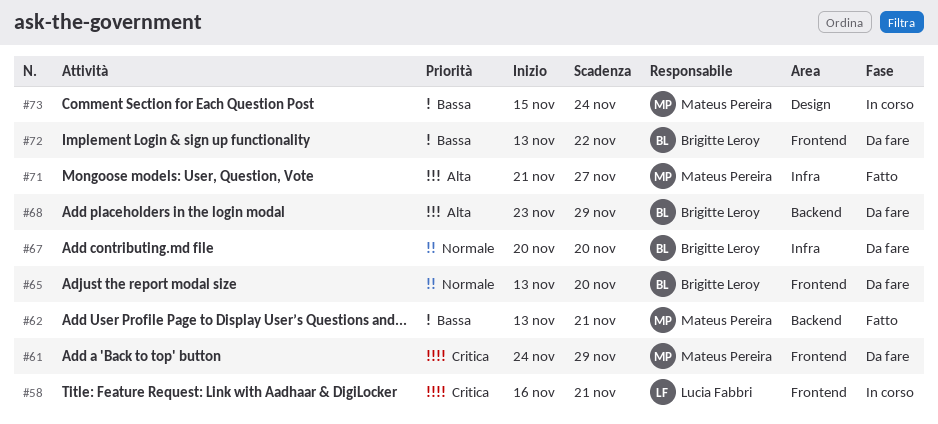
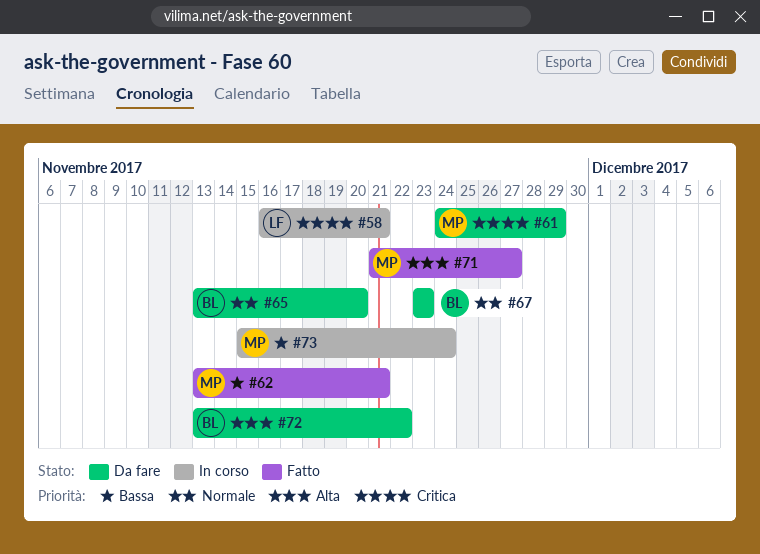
#67, start: Nov 20 -> Nov 23
#67, due: Nov 20 -> Nov 23
#68: present -> none
#72, priority: Bassa -> Alta

